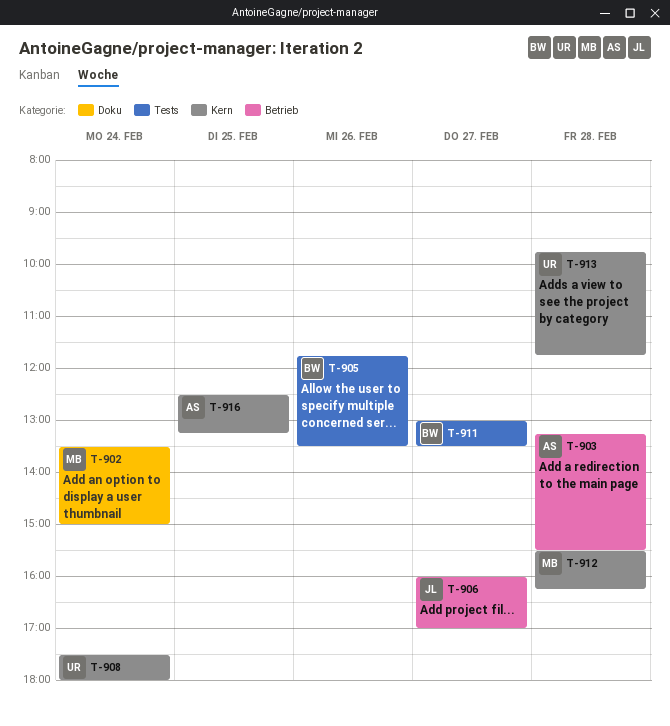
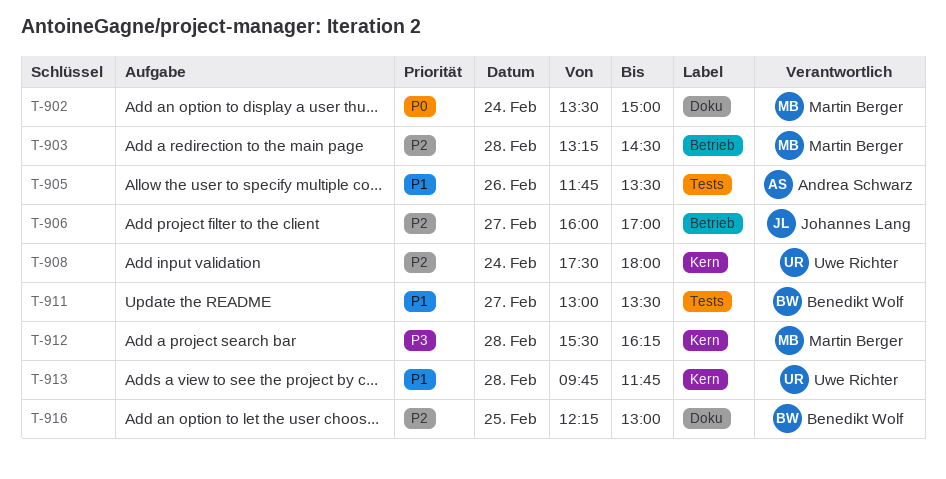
T-903, owner: Andrea Schwarz -> Martin Berger
T-903, ends: 15:30 -> 14:30
T-905, owner: Benedikt Wolf -> Andrea Schwarz
T-916, owner: Andrea Schwarz -> Benedikt Wolf
T-916, label: Kern -> Doku
T-916, begins: 12:30 -> 12:15
T-916, ends: 13:15 -> 13:00

